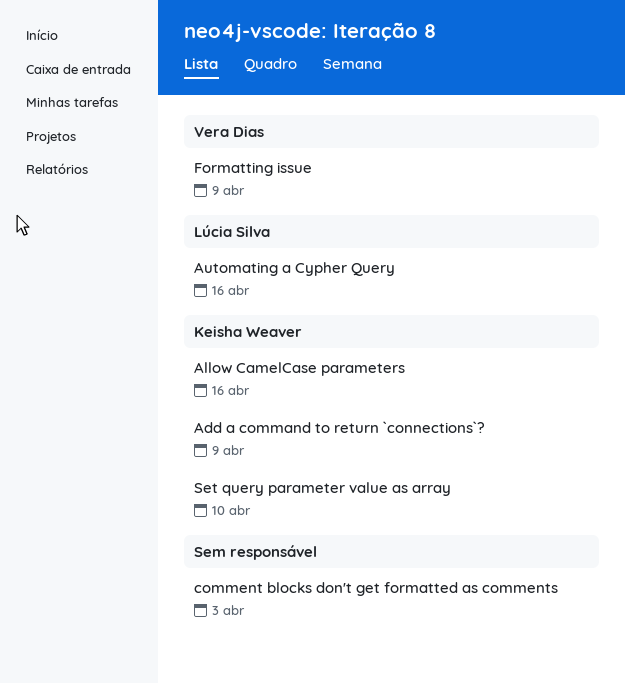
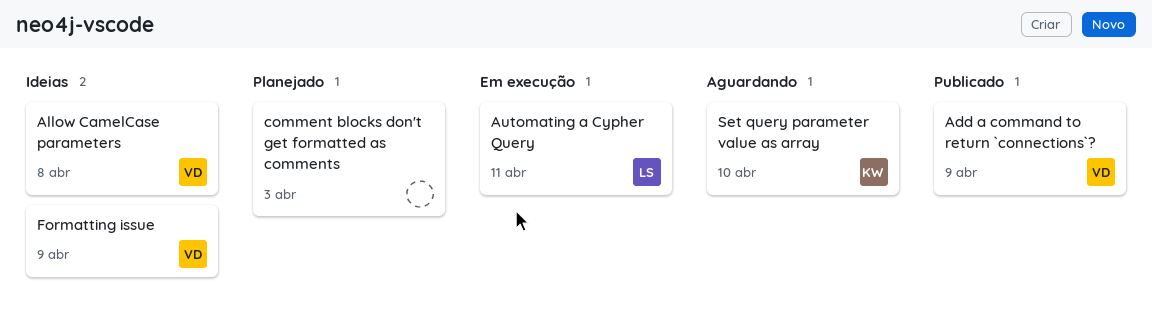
Add a command to return `connections`?, owner: Keisha Weaver -> Vera Dias
Allow CamelCase parameters, owner: Keisha Weaver -> Vera Dias
Allow CamelCase parameters, due: Apr 16 -> Apr 8
Automating a Cypher Query, due: Apr 16 -> Apr 11

